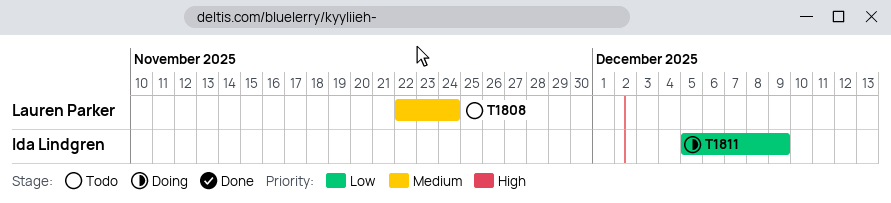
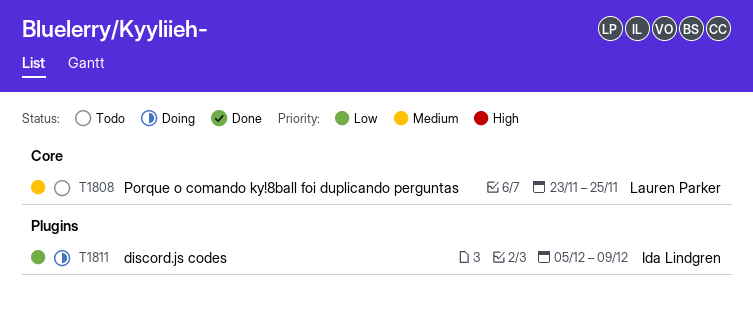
T1808, start: Nov 22 -> Nov 23
T1808, due: Nov 24 -> Nov 25

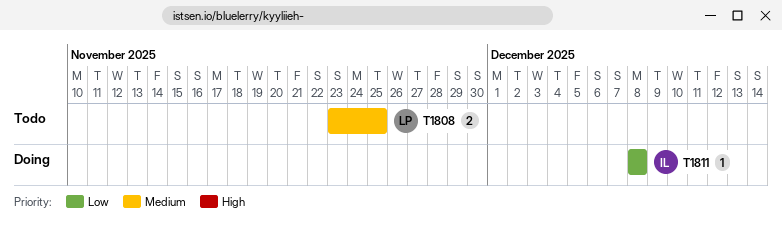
T1811, start: Dec 5 -> Dec 8
T1811, due: Dec 9 -> Dec 8

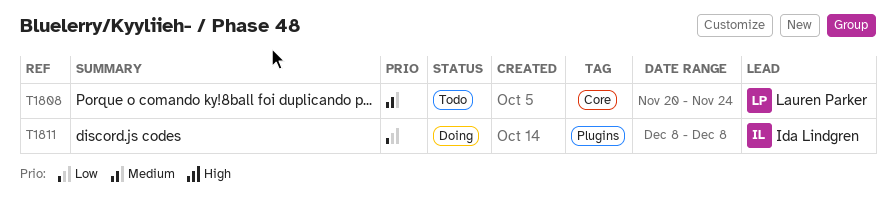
T1808, start: Nov 23 -> Nov 20
T1808, due: Nov 25 -> Nov 24

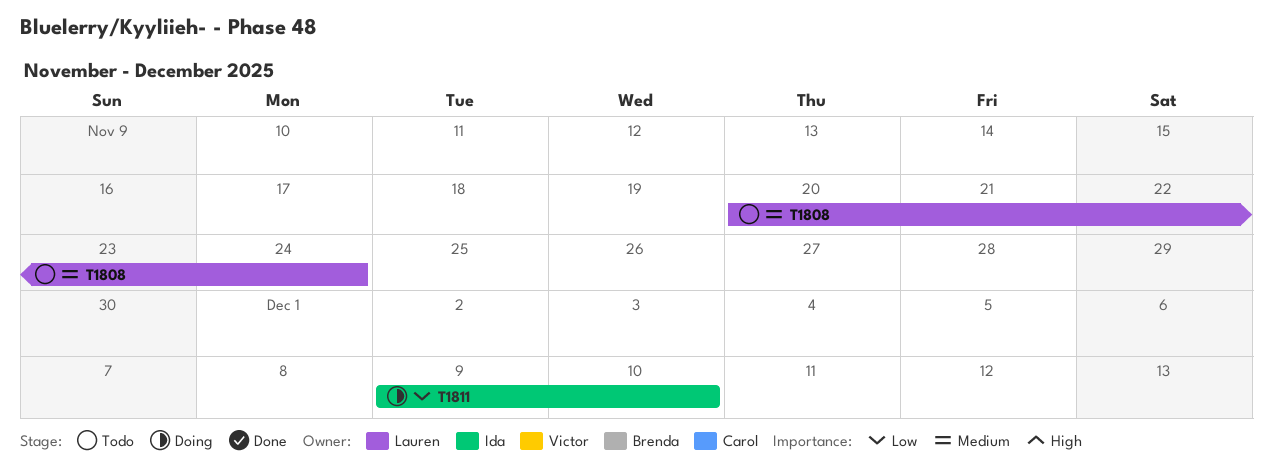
T1811, start: Dec 8 -> Dec 9
T1811, due: Dec 8 -> Dec 10

